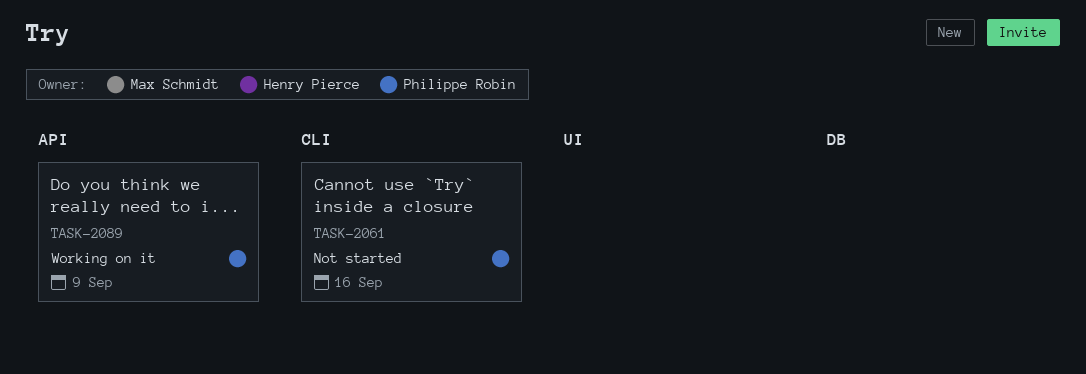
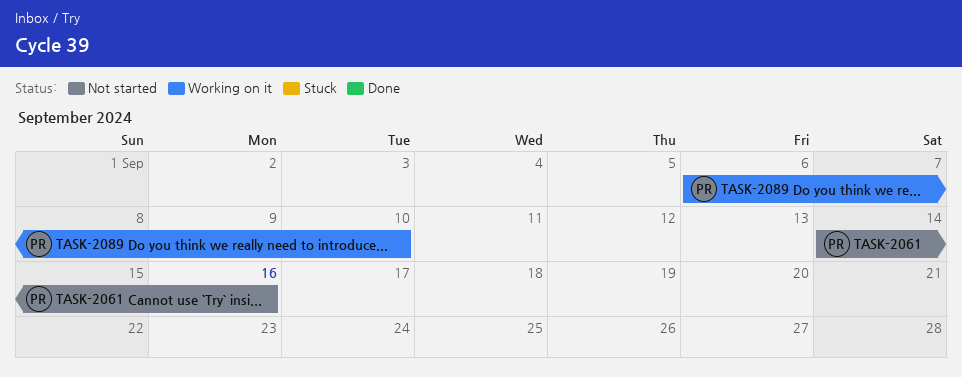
TASK-2089, due: Sep 9 -> Sep 10

